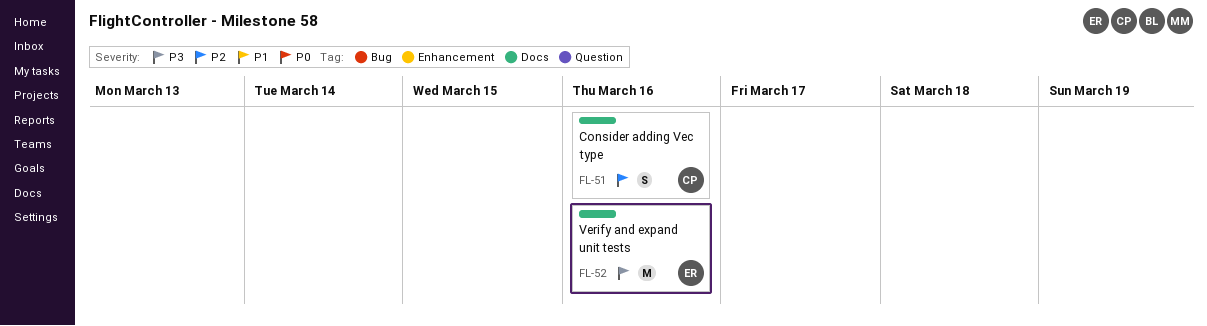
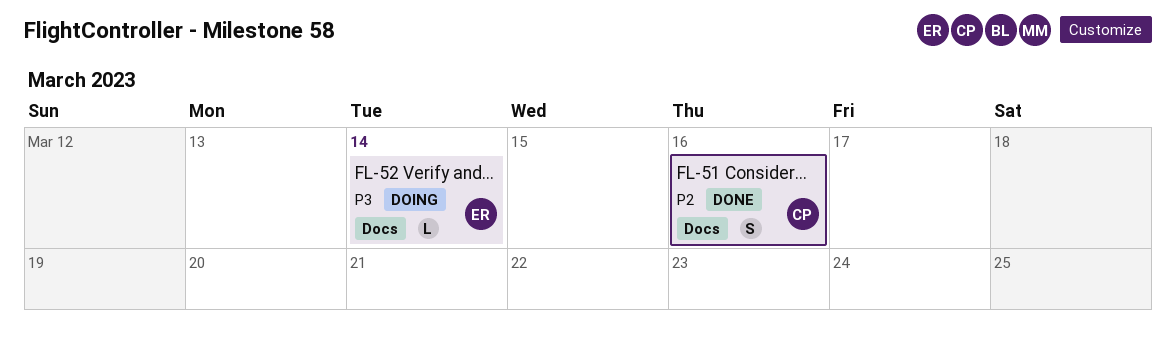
FL-52, estimate: M -> L
FL-52, due: Mar 16 -> Mar 14

